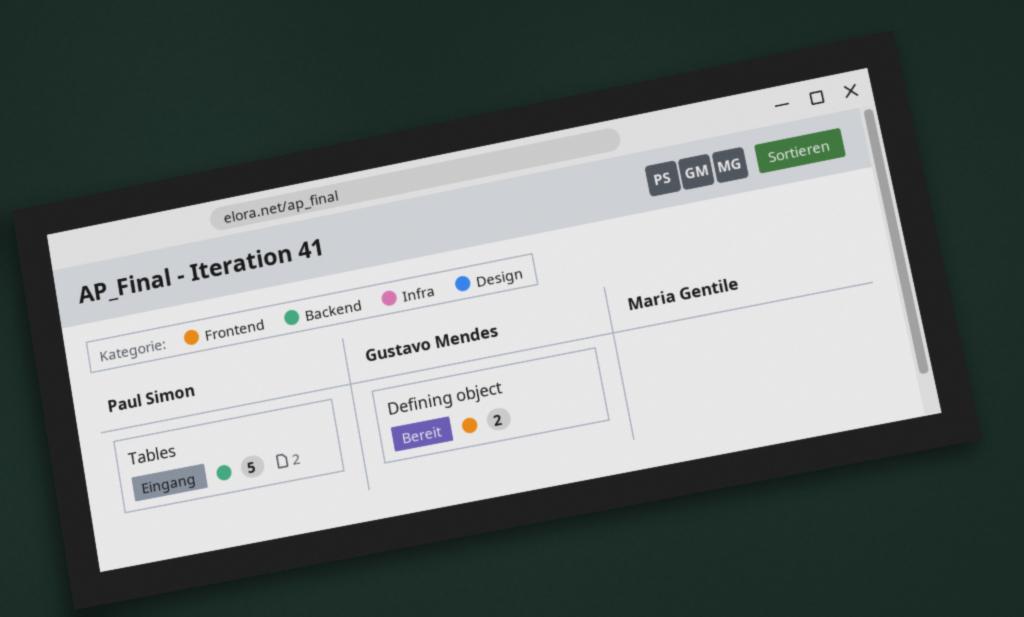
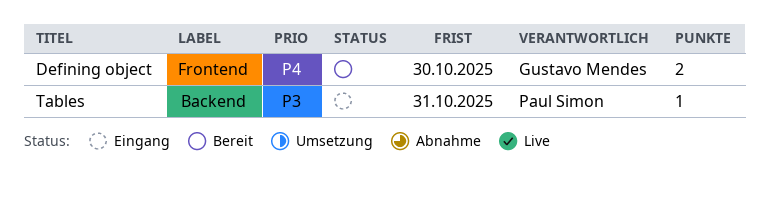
Tables, estimate: 5 -> 1

